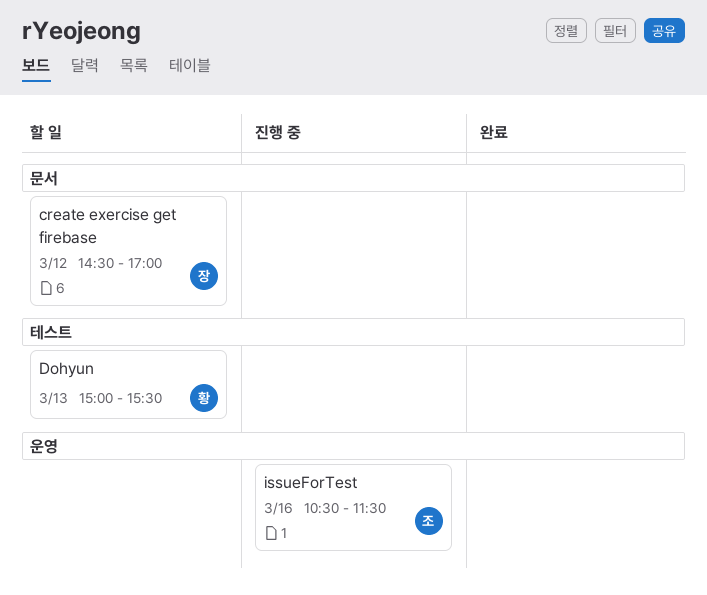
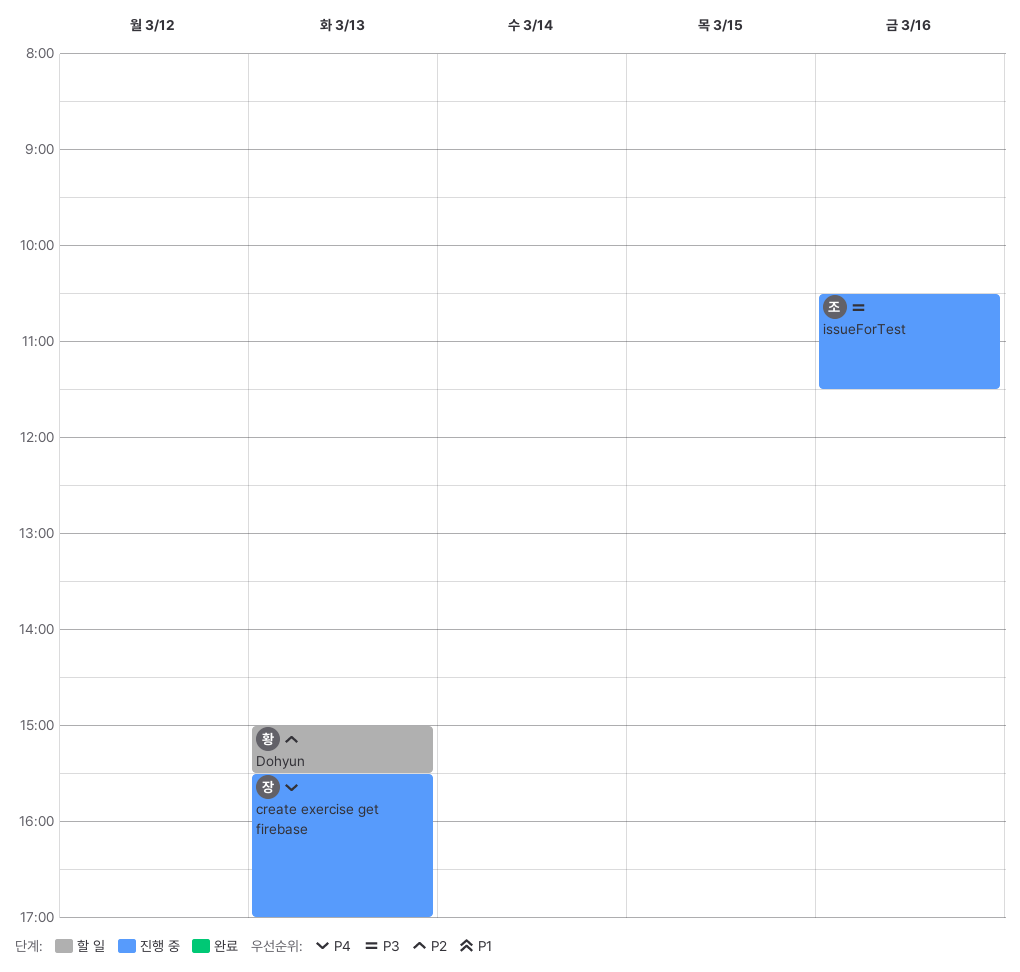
create exercise get firebase, status: 할 일 -> 진행 중
create exercise get firebase, day: Mar 12 -> Mar 13
create exercise get firebase, begins: 14:30 -> 15:30

